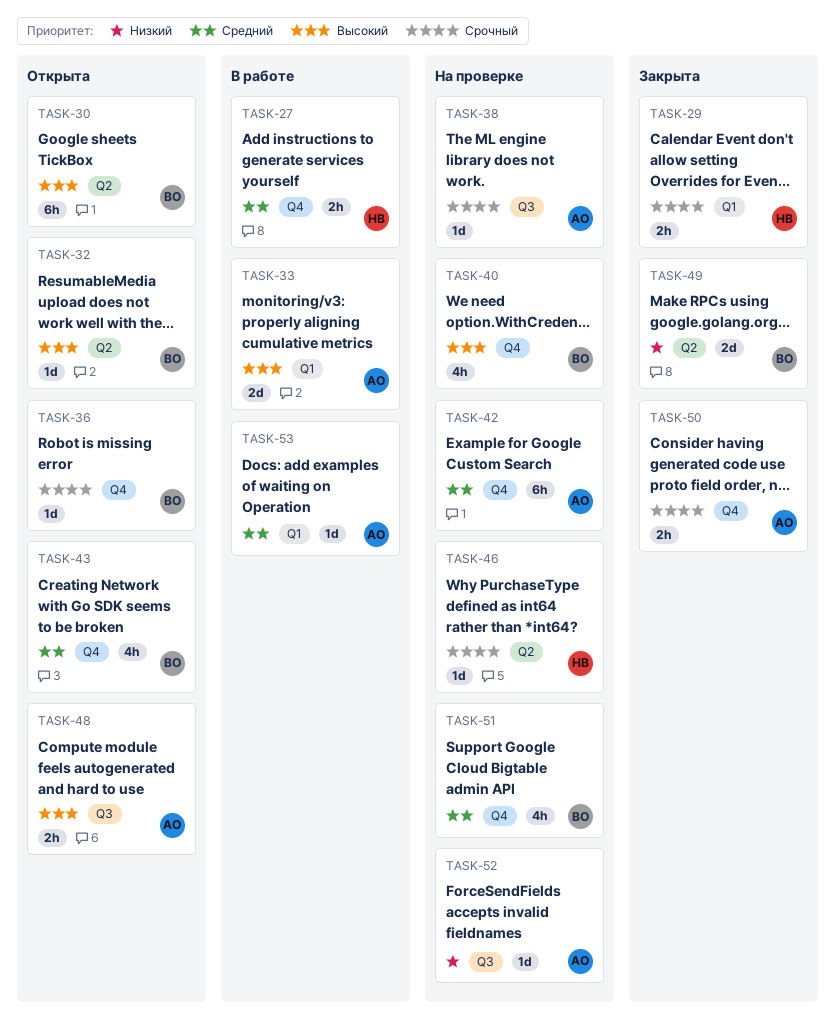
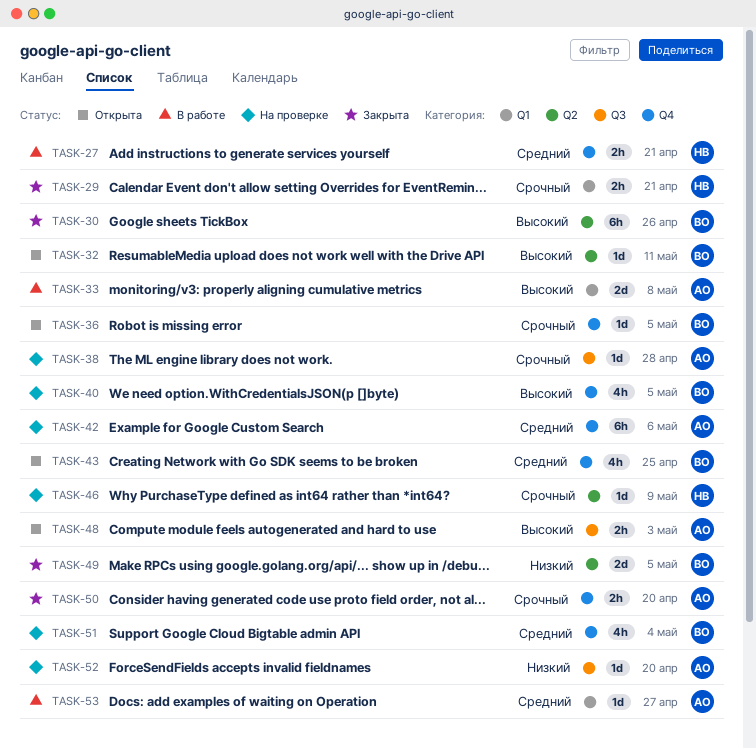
TASK-30, status: Открыта -> Закрыта

